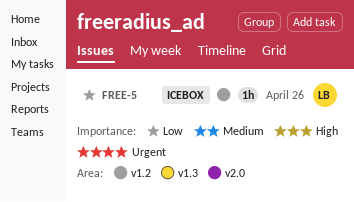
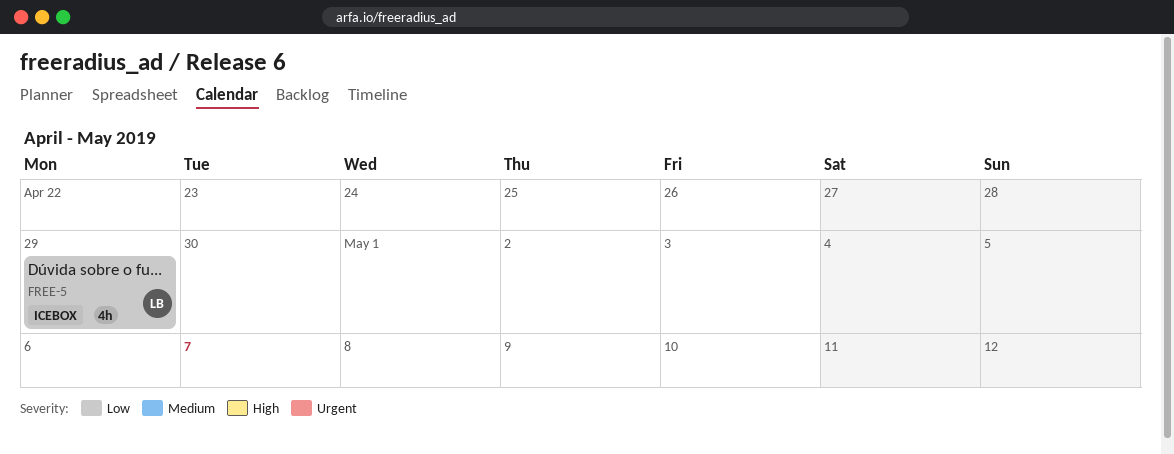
FREE-5, estimate: 1h -> 4h
FREE-5, due: Apr 26 -> Apr 29

